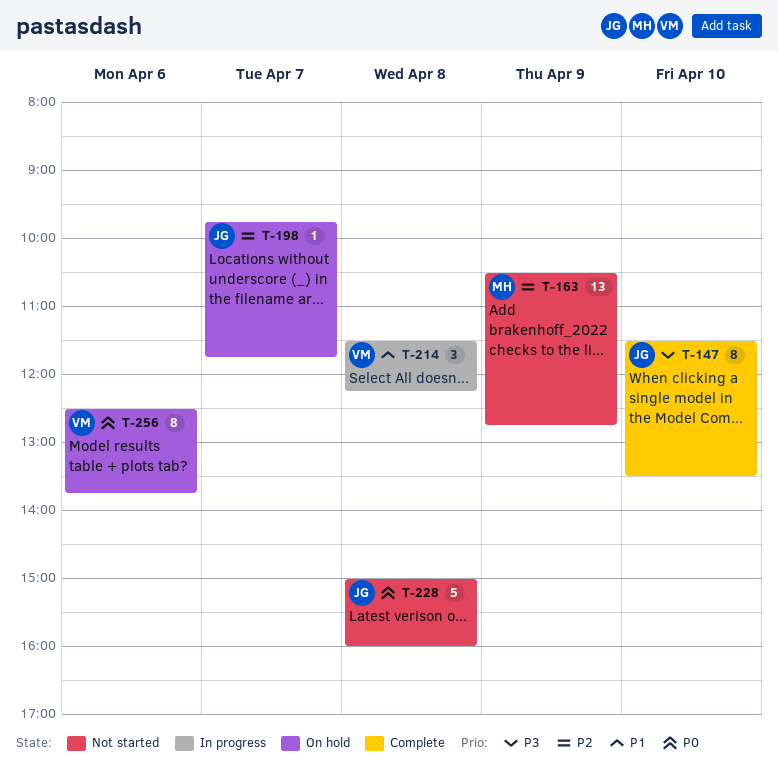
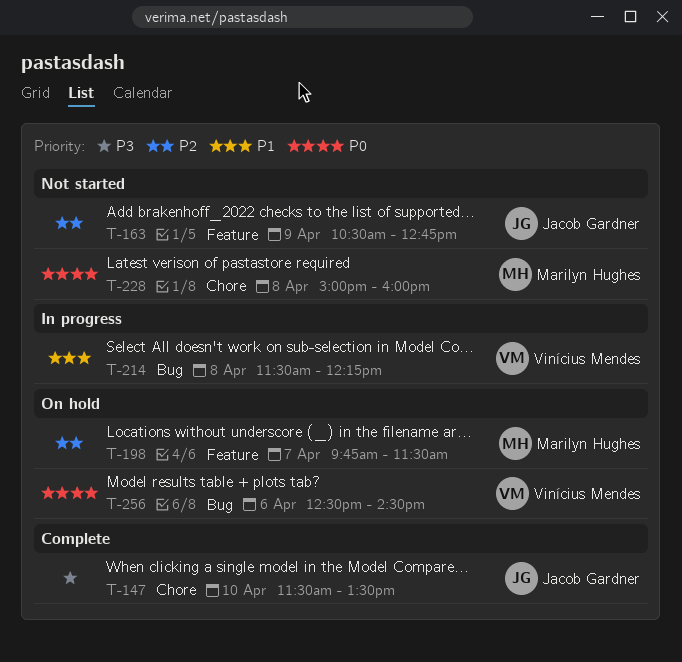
T-163, owner: Marilyn Hughes -> Jacob Gardner
T-198, owner: Jacob Gardner -> Marilyn Hughes
T-198, ends: 11:45 -> 11:30
T-228, owner: Jacob Gardner -> Marilyn Hughes
T-256, ends: 13:45 -> 14:30

